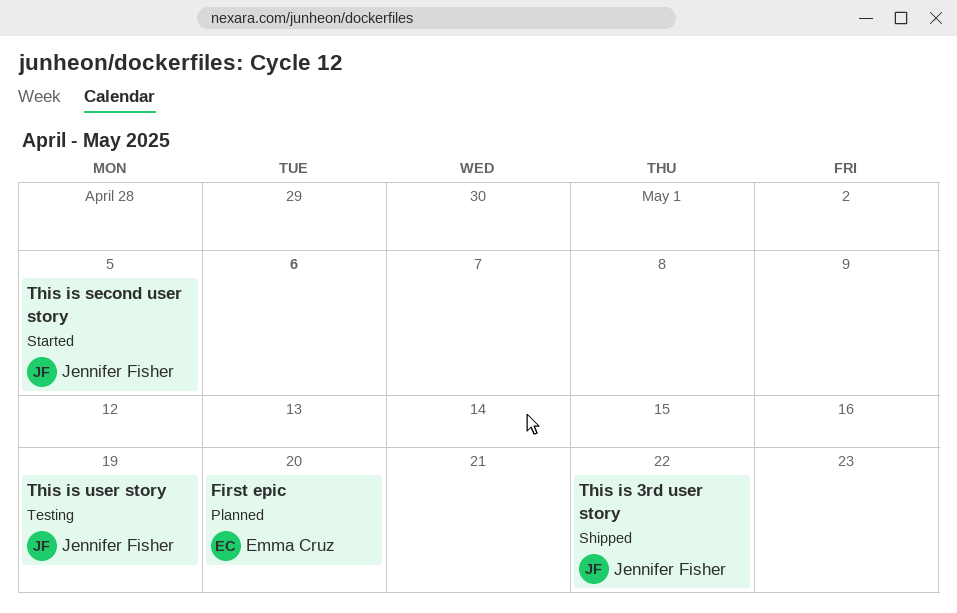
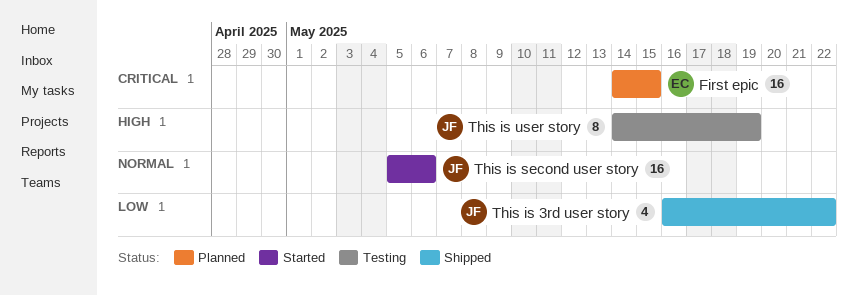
First epic, due: May 20 -> May 15
This is second user story, due: May 5 -> May 6

